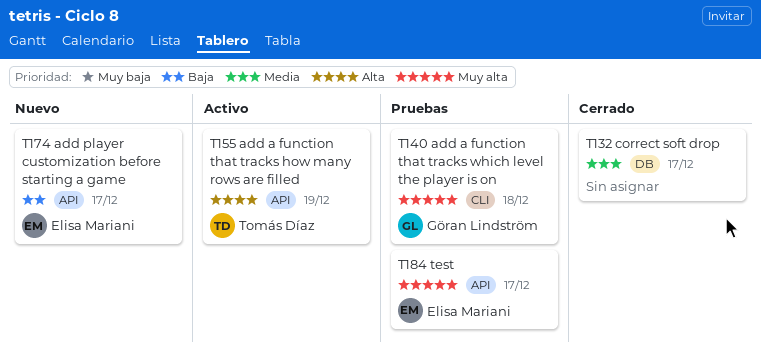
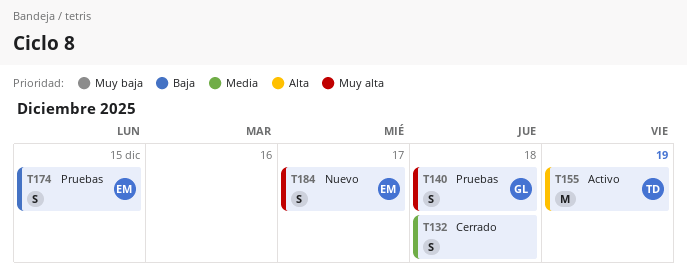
T132, due: Dec 17 -> Dec 18
T174, status: Nuevo -> Pruebas
T174, due: Dec 17 -> Dec 15
T184, status: Pruebas -> Nuevo

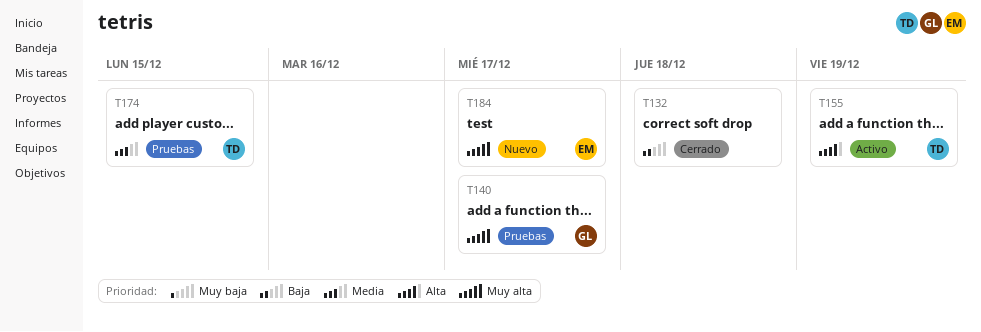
T132, priority: Media -> Baja
T140, due: Dec 18 -> Dec 17
T174, owner: EM -> TD
T174, priority: Baja -> Media

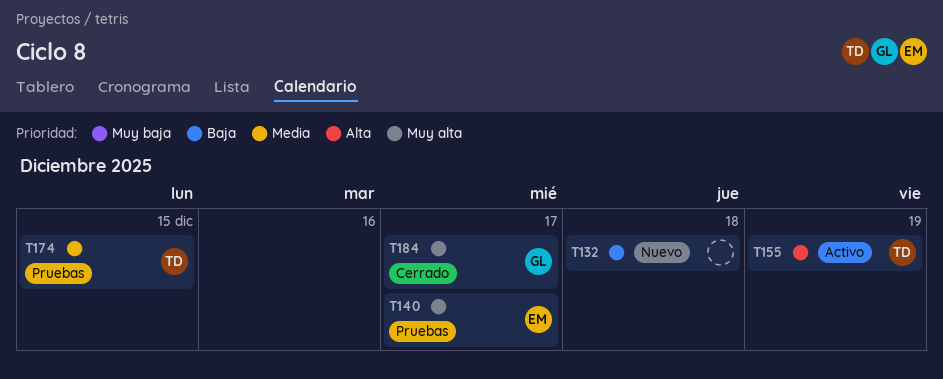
T132, status: Cerrado -> Nuevo
T140, owner: GL -> EM
T184, status: Nuevo -> Cerrado
T184, owner: EM -> GL

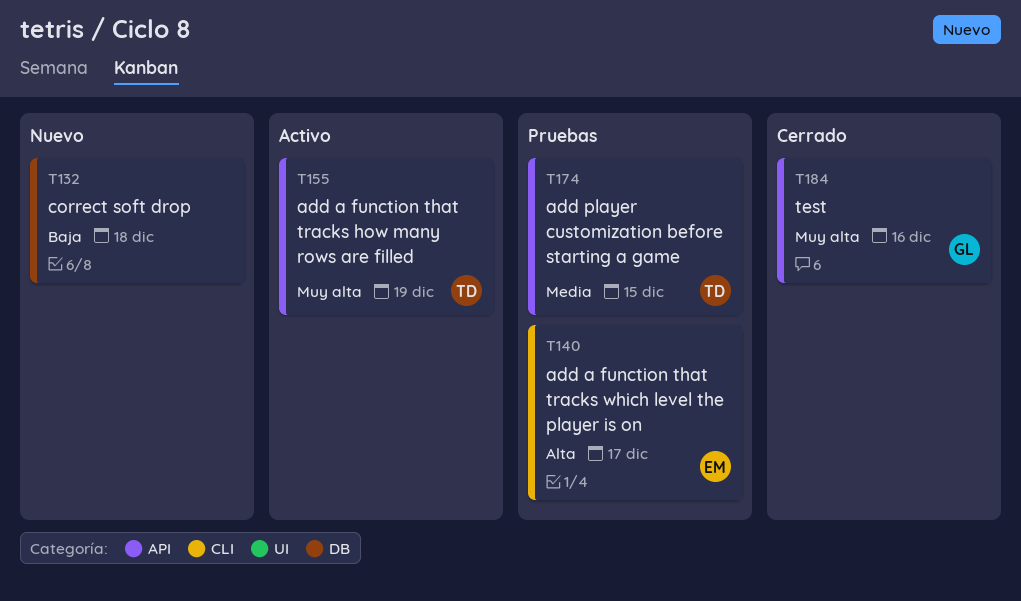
T140, priority: Muy alta -> Alta
T155, priority: Alta -> Muy alta
T184, due: Dec 17 -> Dec 16

